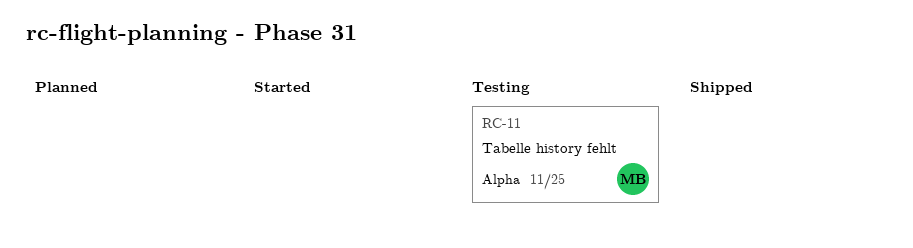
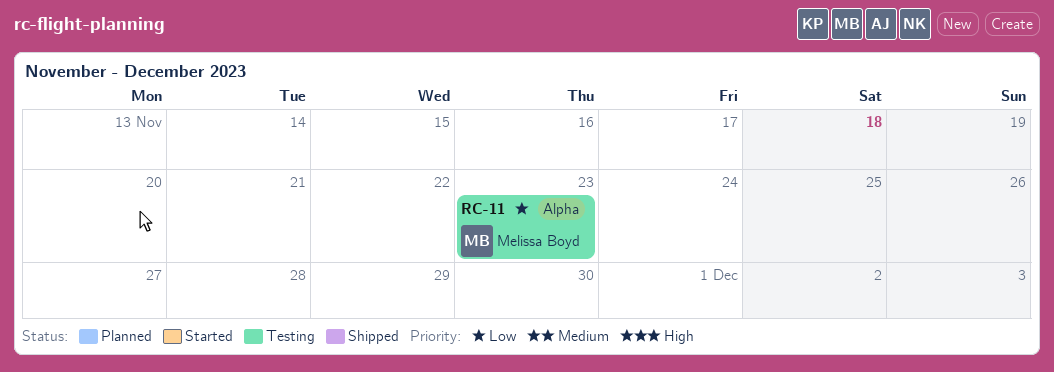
RC-11, due: Nov 25 -> Nov 23

